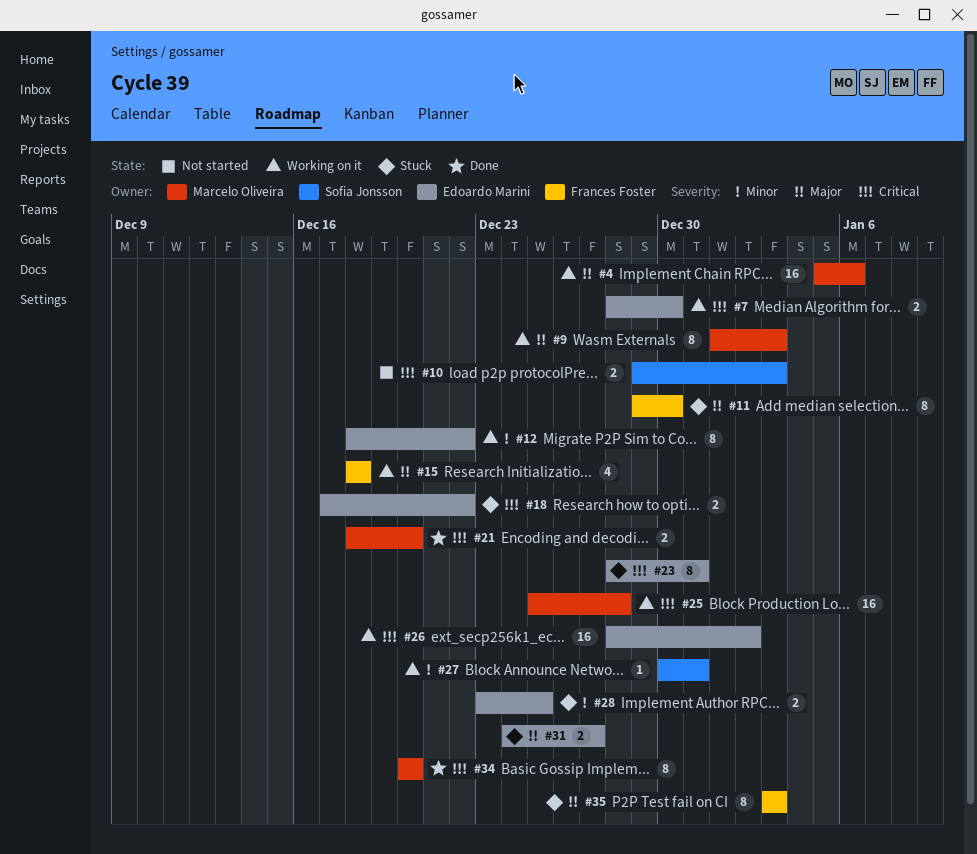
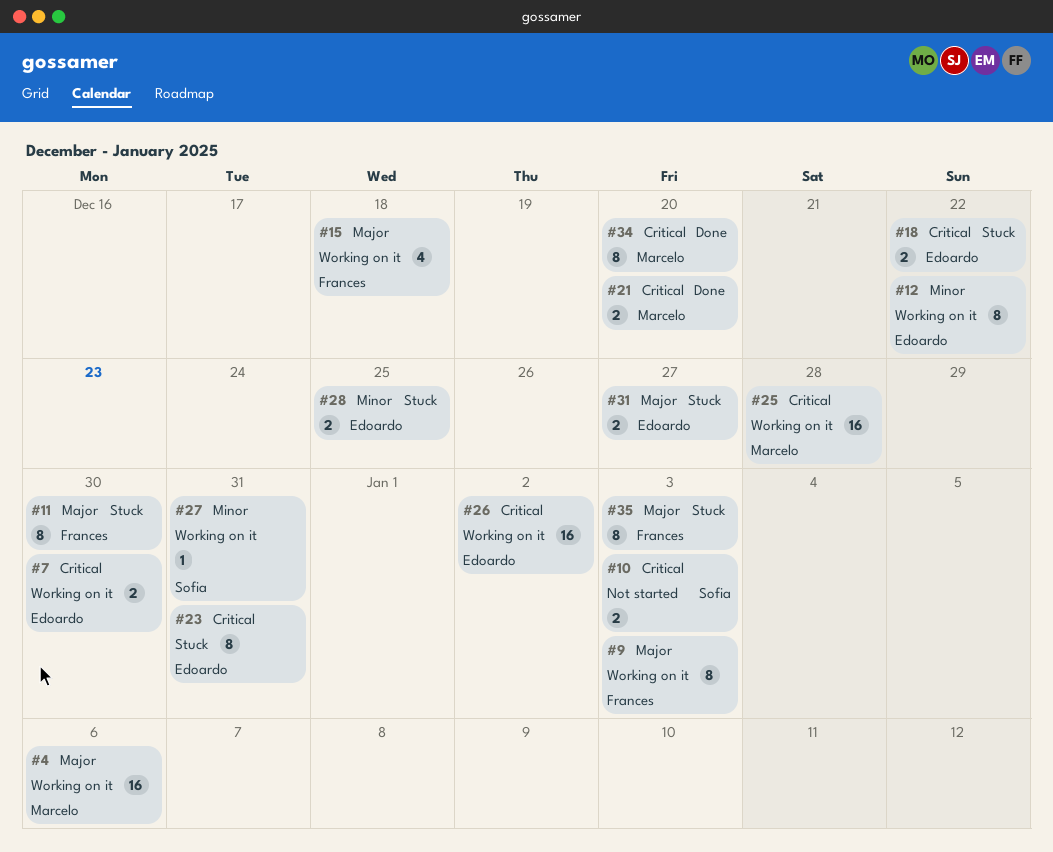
#9, owner: Marcelo Oliveira -> Frances Foster

